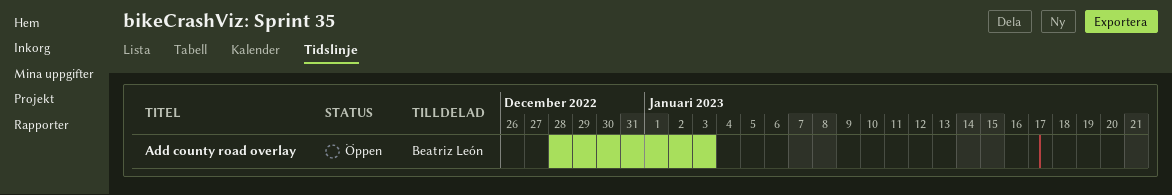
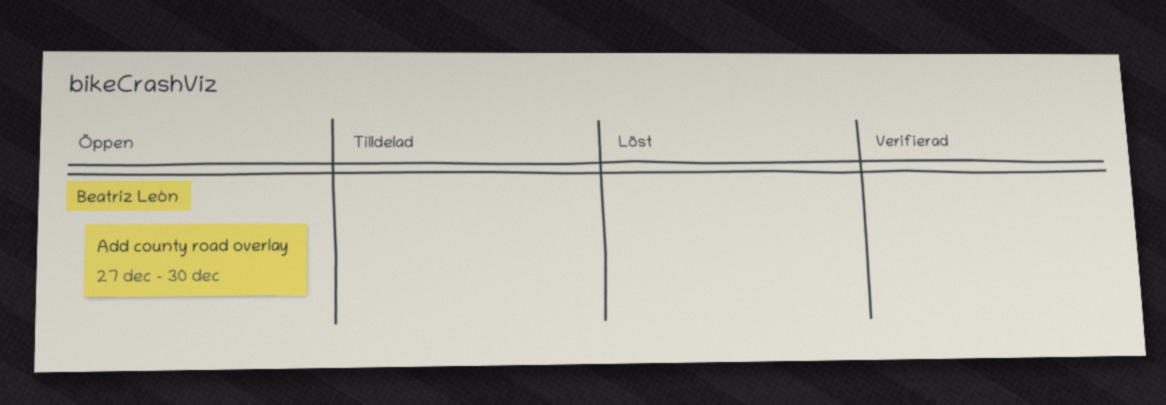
Add county road overlay, start: Dec 28 -> Dec 27
Add county road overlay, due: Jan 3 -> Dec 30

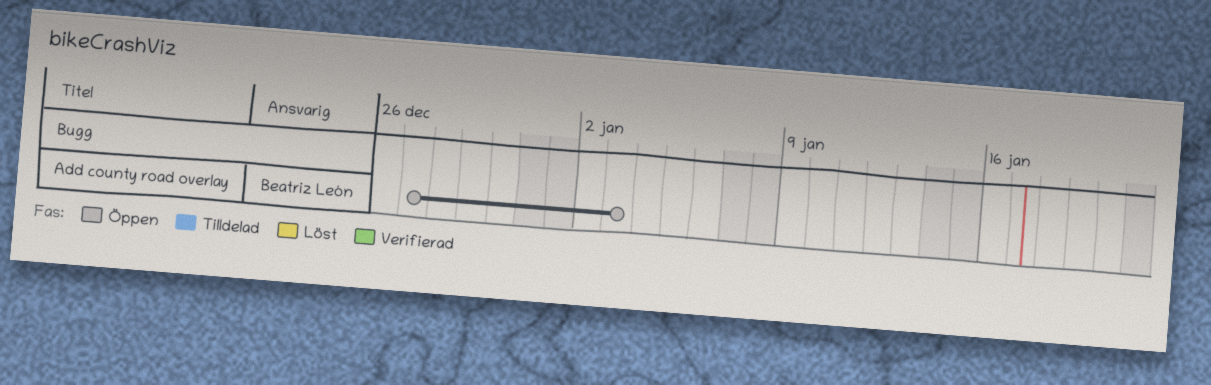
Add county road overlay, due: Dec 30 -> Jan 3

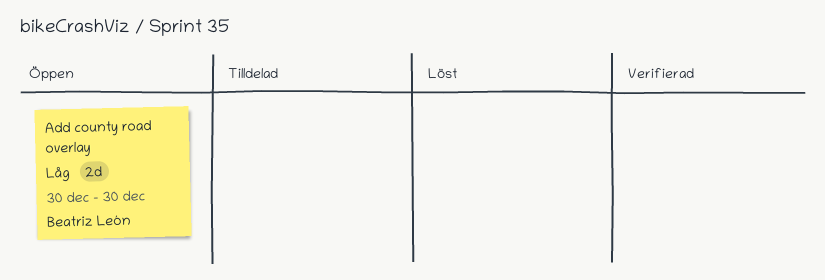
Add county road overlay, start: Dec 27 -> Dec 30
Add county road overlay, due: Jan 3 -> Dec 30

